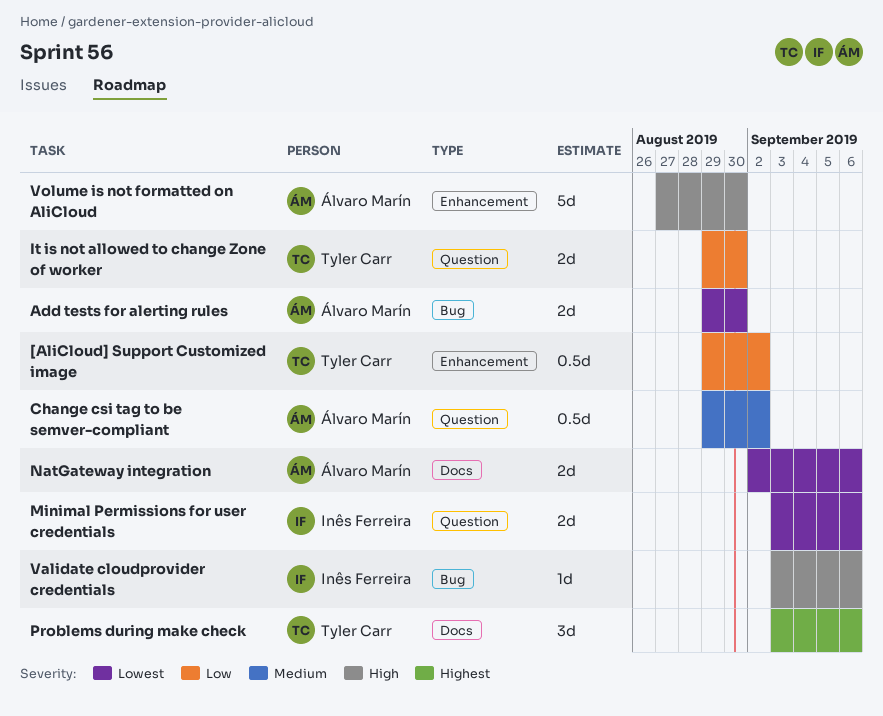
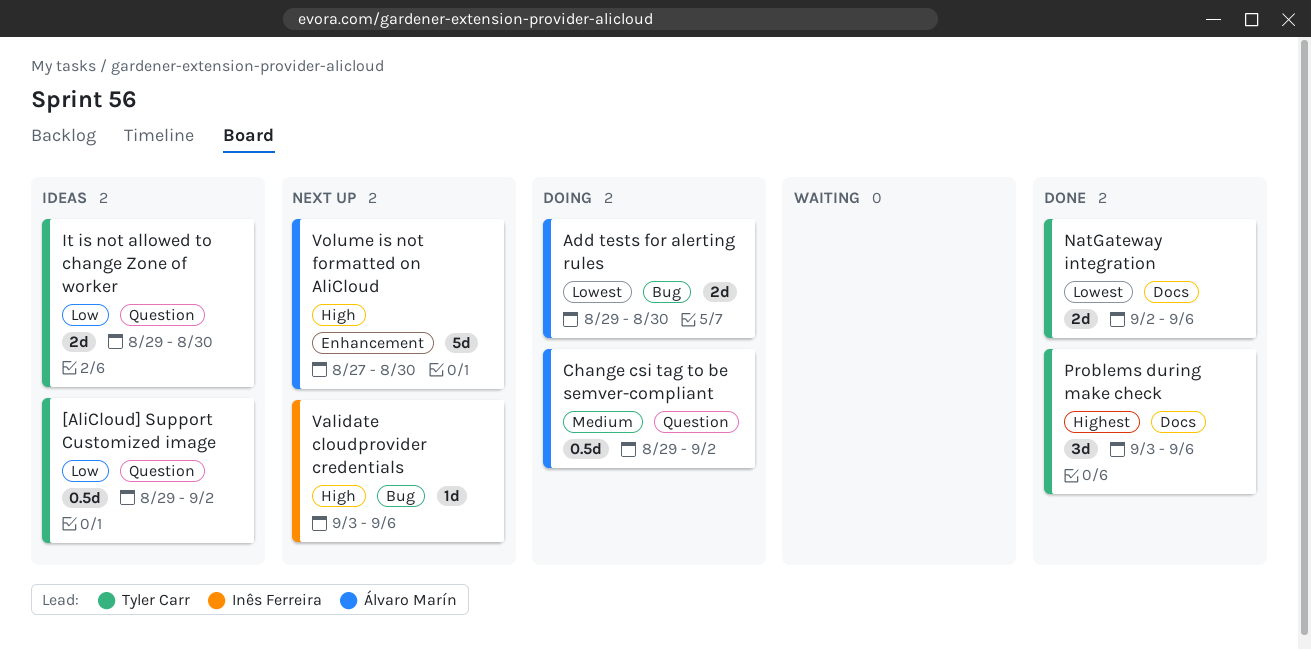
[AliCloud] Support Customized image, label: Enhancement -> Question
Minimal Permissions for user credentials: present -> none
NatGateway integration, owner: Álvaro Marín -> Tyler Carr

